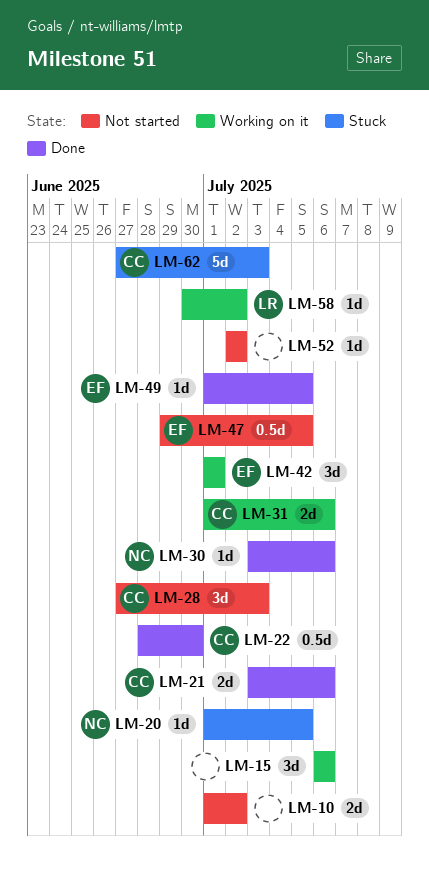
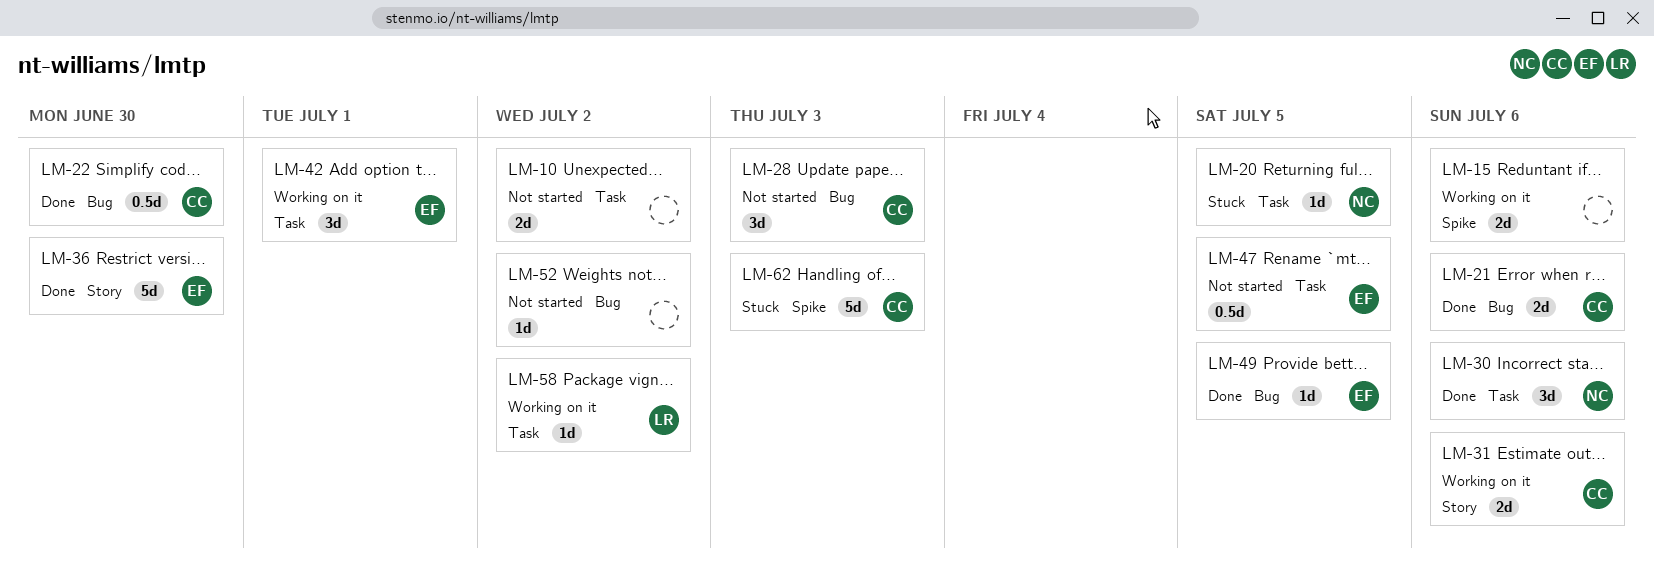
LM-15, estimate: 3d -> 2d
LM-30, estimate: 1d -> 3d
LM-36: none -> present

